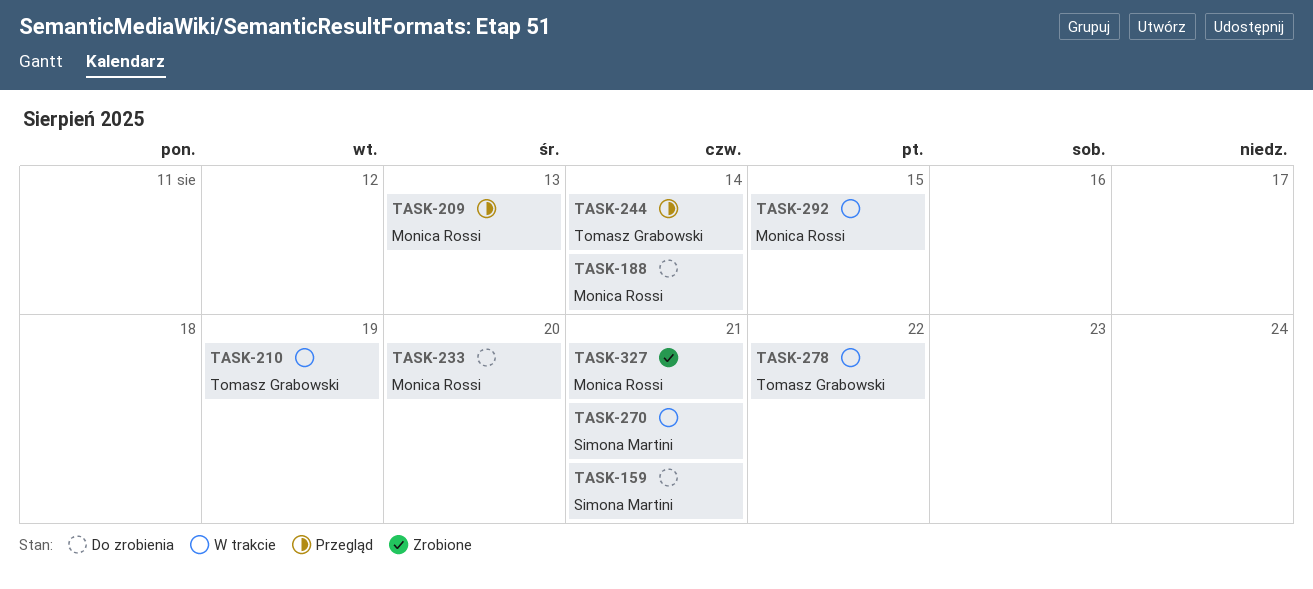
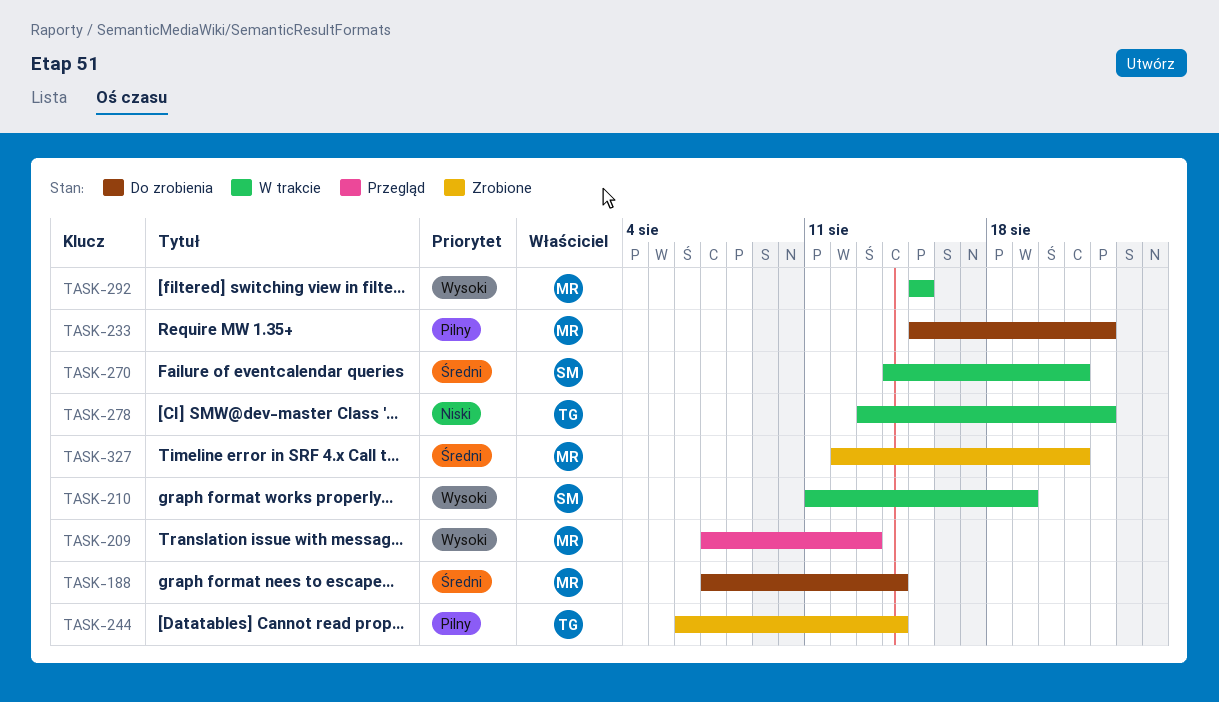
TASK-159: present -> none
TASK-210, owner: Tomasz Grabowski -> Simona Martini
TASK-233, due: Aug 20 -> Aug 22
TASK-244, status: Przegląd -> Zrobione

